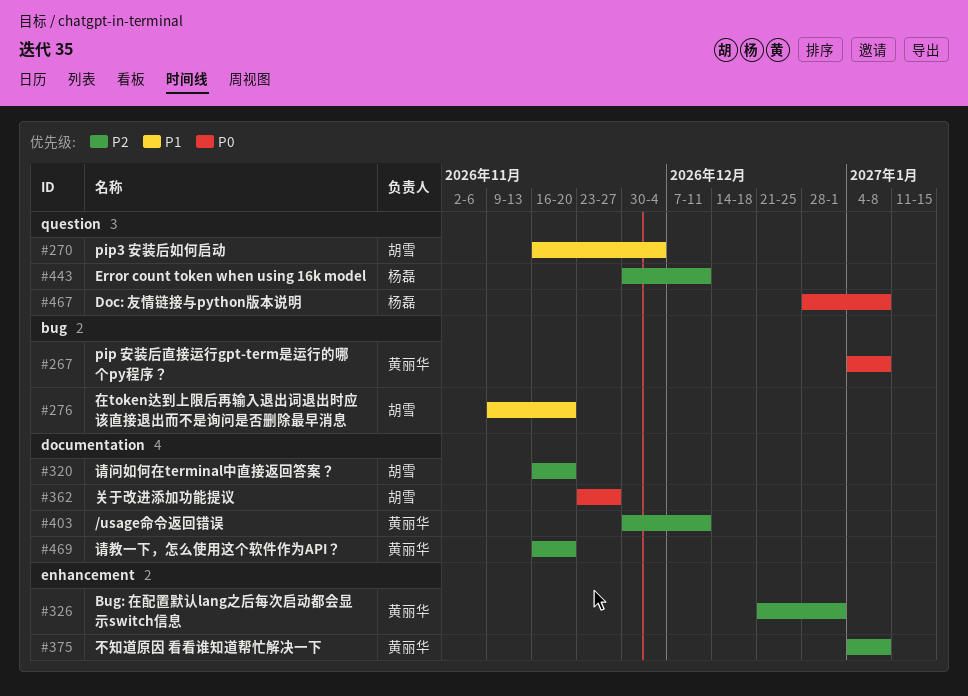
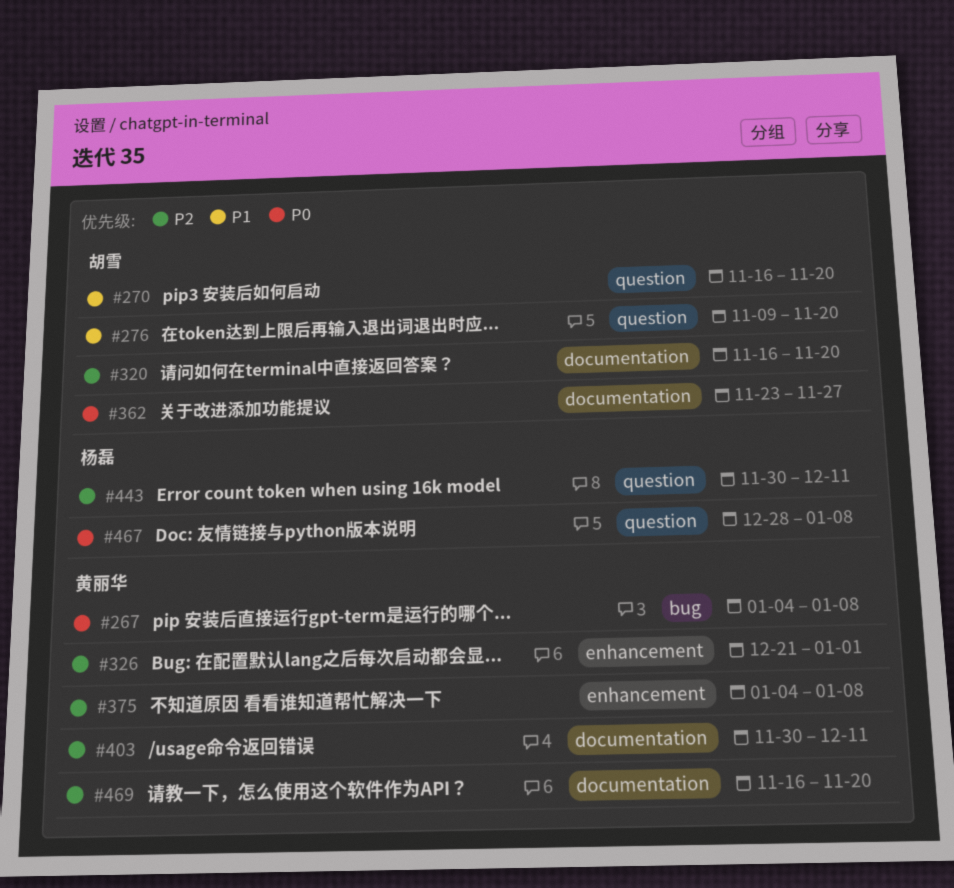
#270, due: Dec 4 -> Nov 20
#276, label: bug -> question

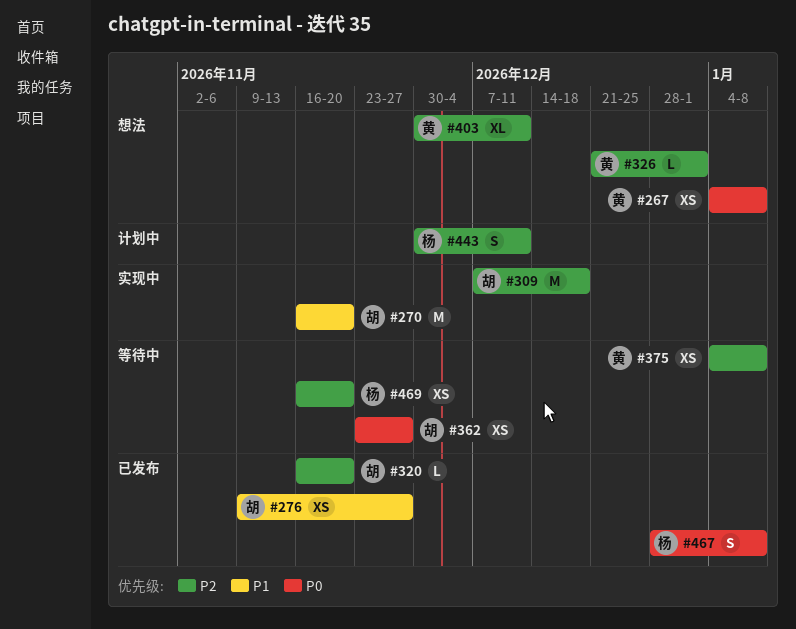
#276, due: Nov 20 -> Nov 27
#309: none -> present
#469, owner: 黄丽华 -> 杨磊

